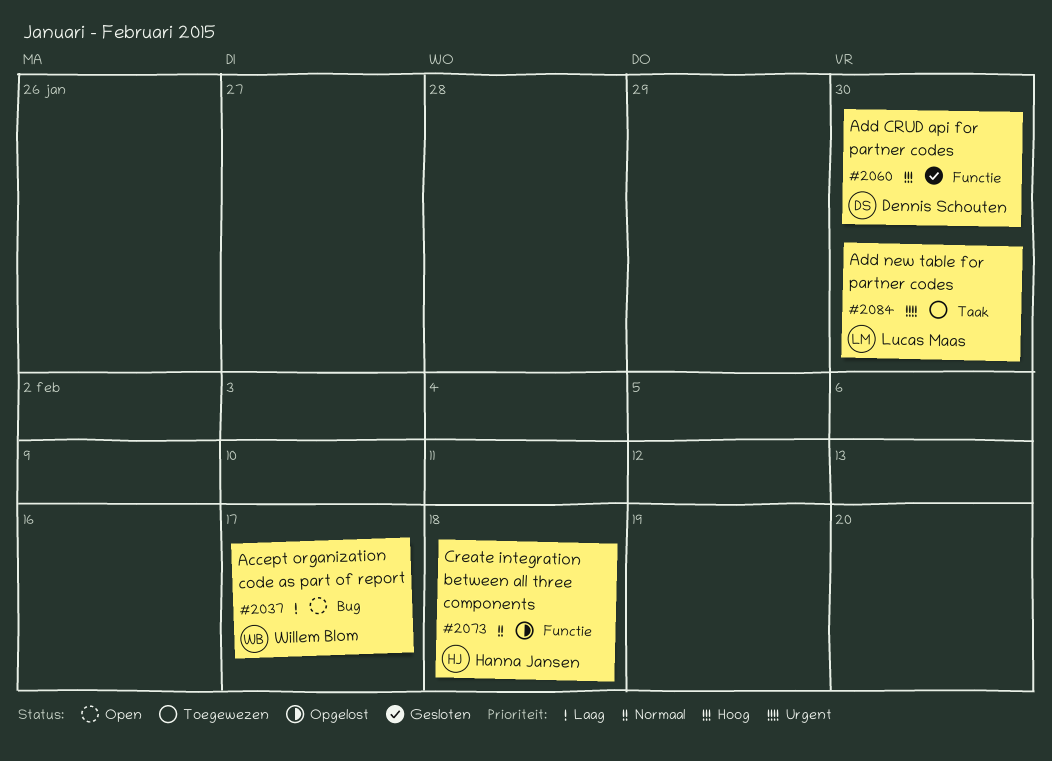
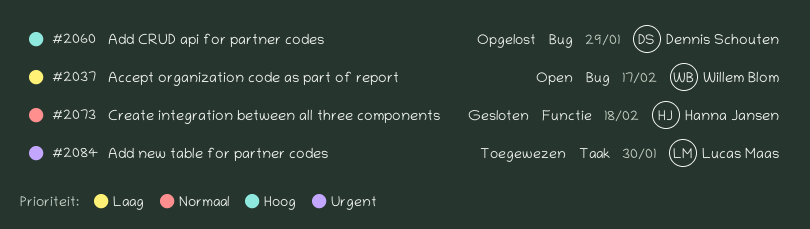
#2060, status: Gesloten -> Opgelost
#2060, label: Functie -> Bug
#2060, due: Jan 30 -> Jan 29
#2073, status: Opgelost -> Gesloten

